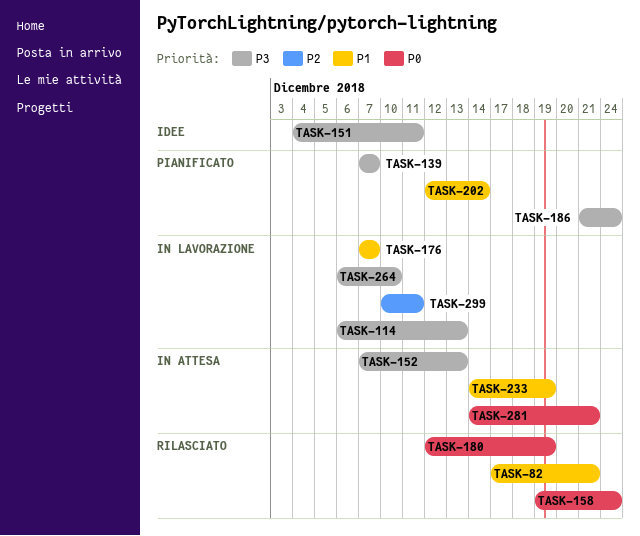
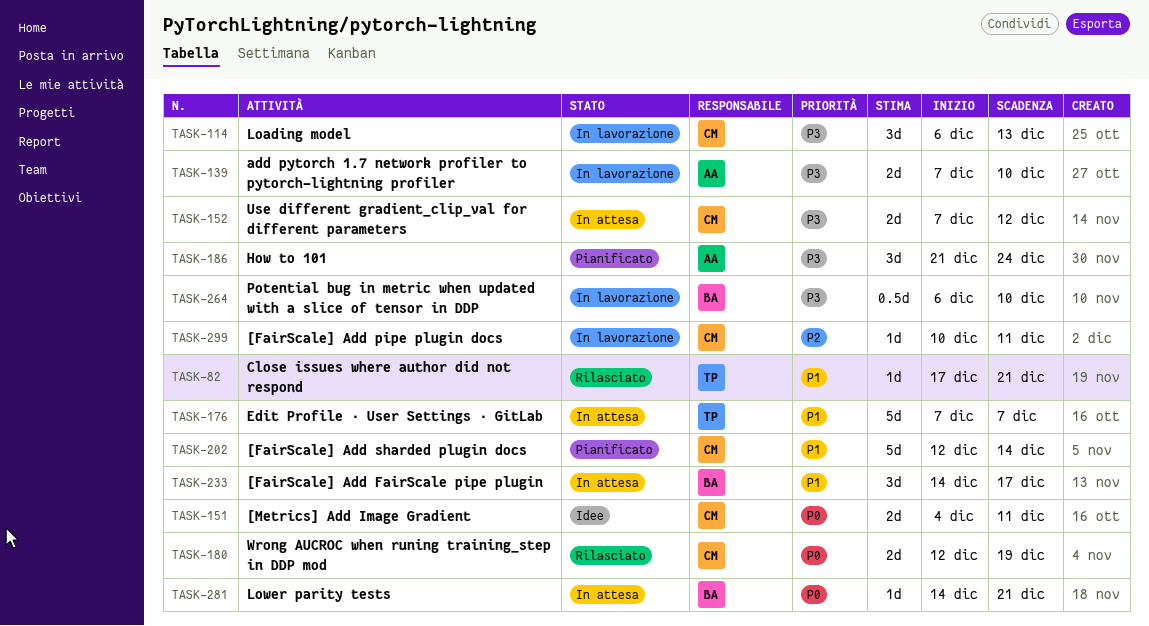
TASK-139, status: Pianificato -> In lavorazione
TASK-139, due: Dec 7 -> Dec 10
TASK-151, priority: P3 -> P0
TASK-152, due: Dec 13 -> Dec 12
TASK-158: present -> none
TASK-176, status: In lavorazione -> In attesa
TASK-233, due: Dec 19 -> Dec 17

